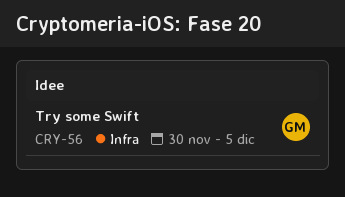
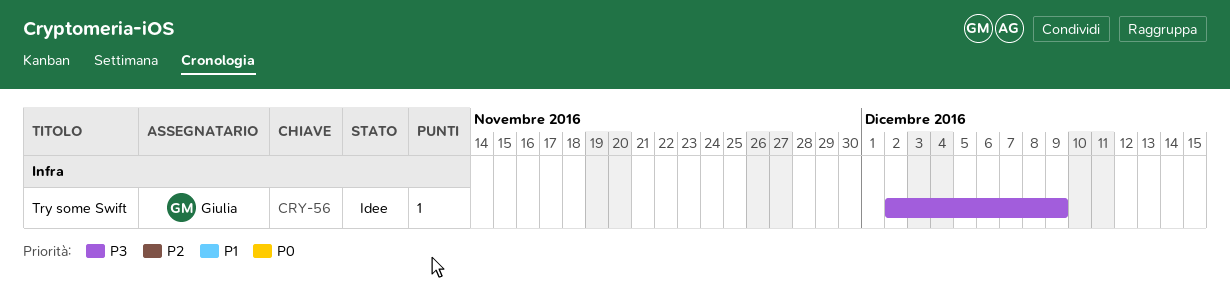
CRY-56, start: Nov 30 -> Dec 2
CRY-56, due: Dec 5 -> Dec 9

